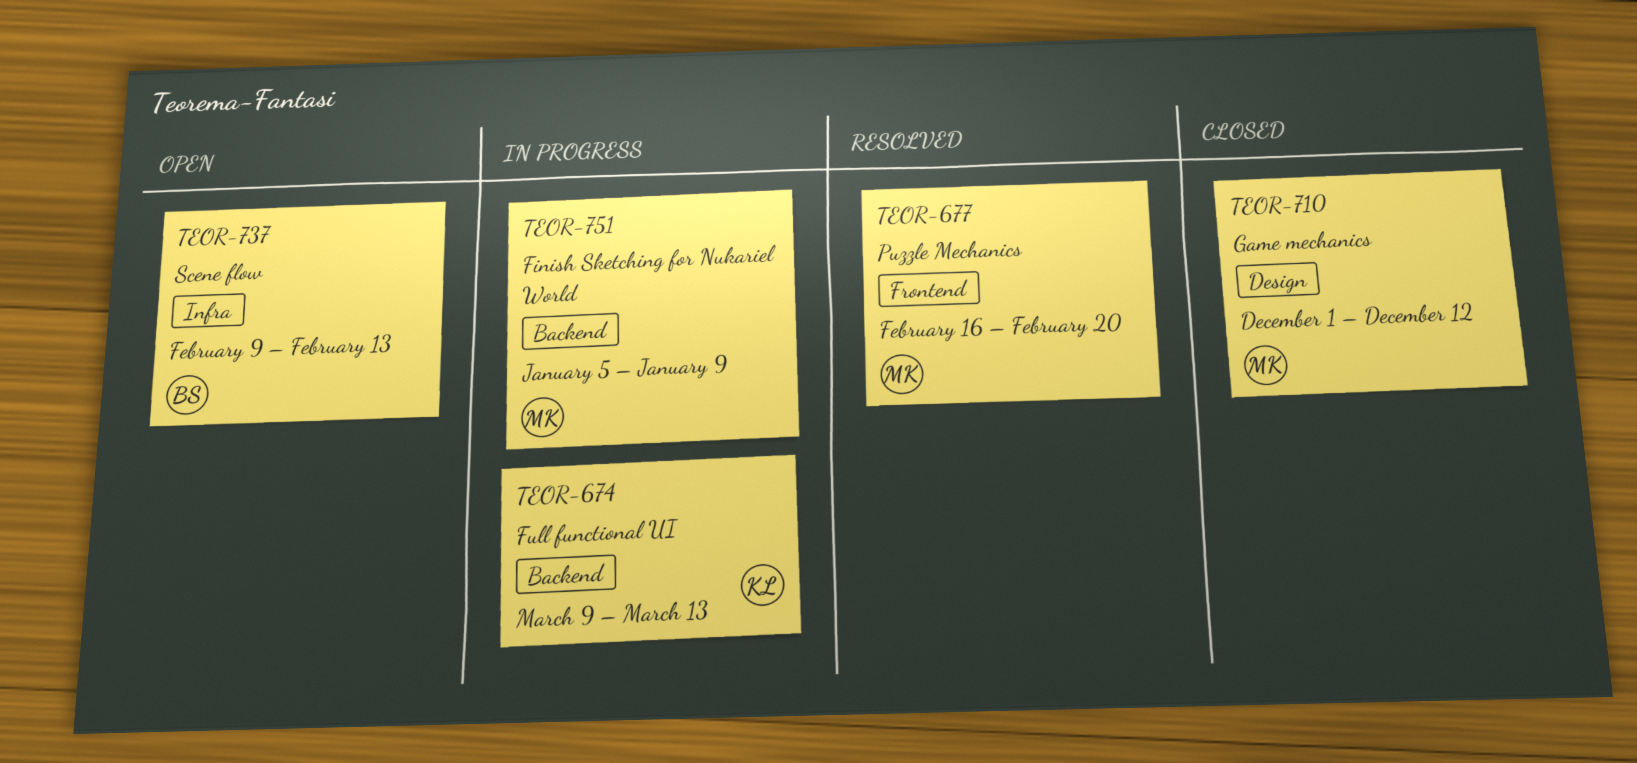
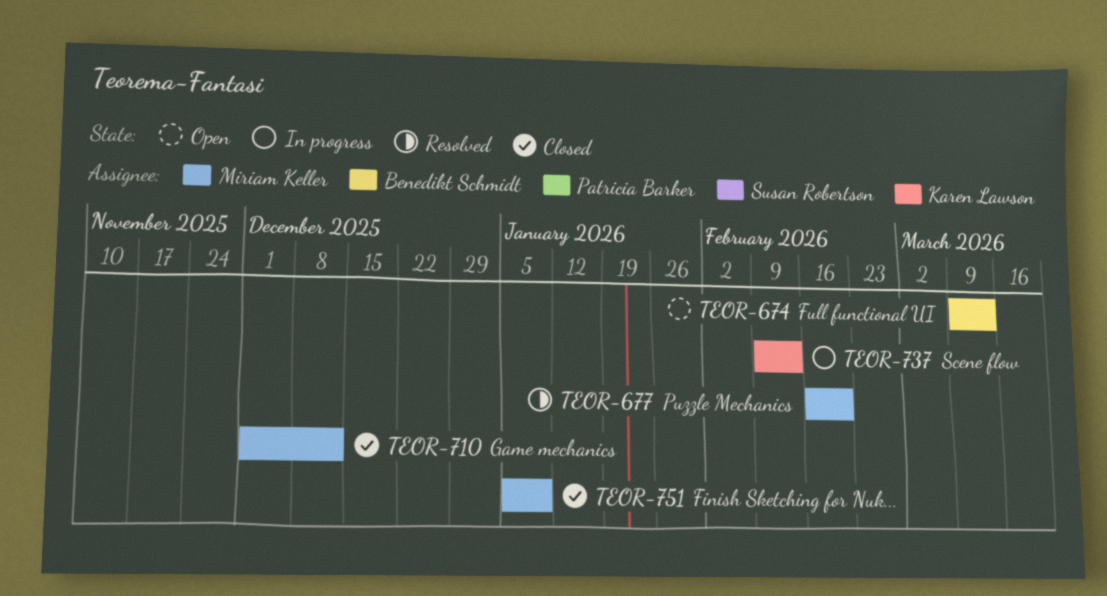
TEOR-674, status: In progress -> Open
TEOR-674, owner: Karen Lawson -> Benedikt Schmidt
TEOR-737, status: Open -> In progress
TEOR-737, owner: Benedikt Schmidt -> Karen Lawson
TEOR-751, status: In progress -> Closed

